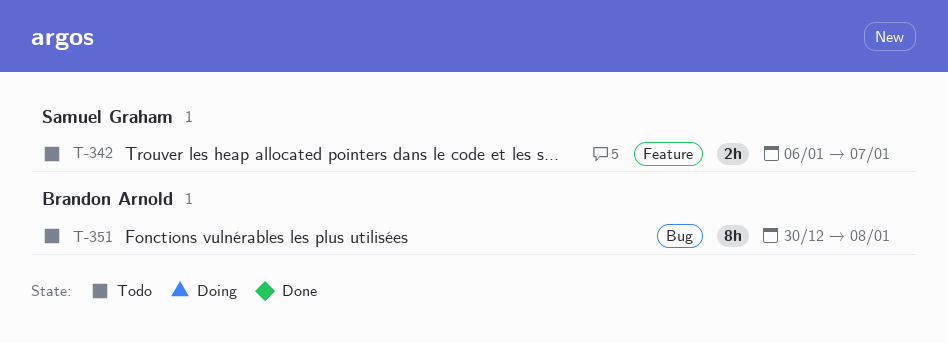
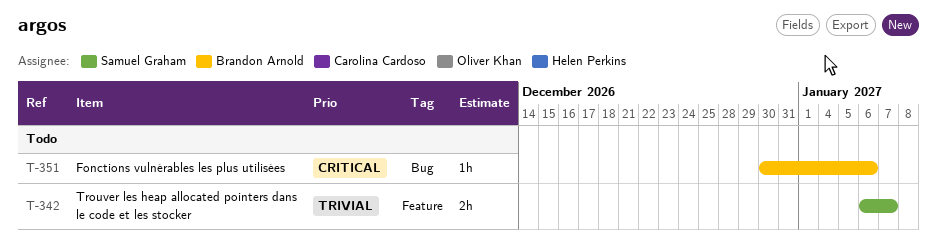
T-351, estimate: 8h -> 1h
T-351, due: Jan 8 -> Jan 6

